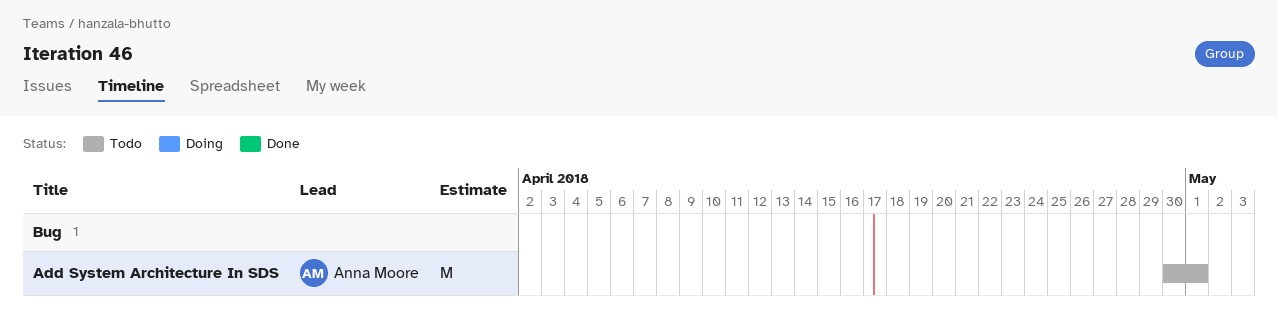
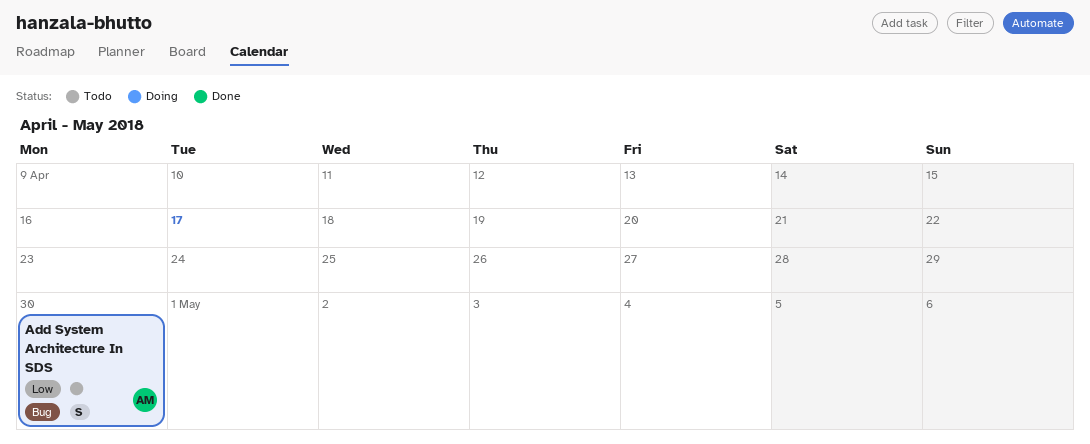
Add System Architecture In SDS, estimate: M -> S
Add System Architecture In SDS, due: May 1 -> Apr 30

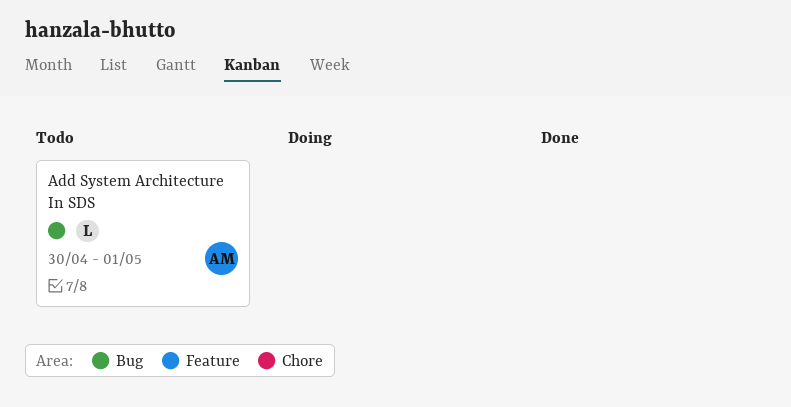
Add System Architecture In SDS, estimate: S -> L
Add System Architecture In SDS, due: Apr 30 -> May 1

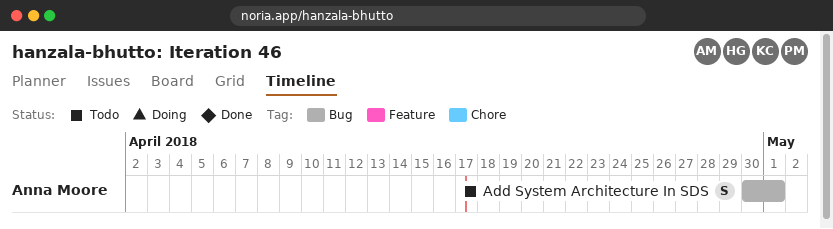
Add System Architecture In SDS, estimate: L -> S

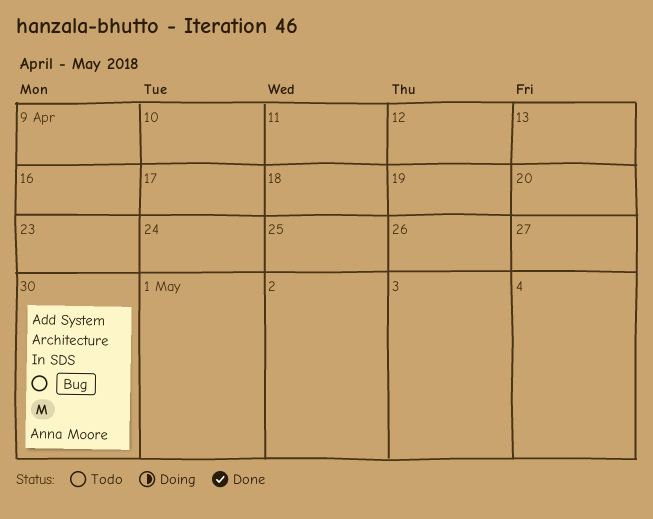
Add System Architecture In SDS, estimate: S -> M
Add System Architecture In SDS, due: May 1 -> Apr 30

